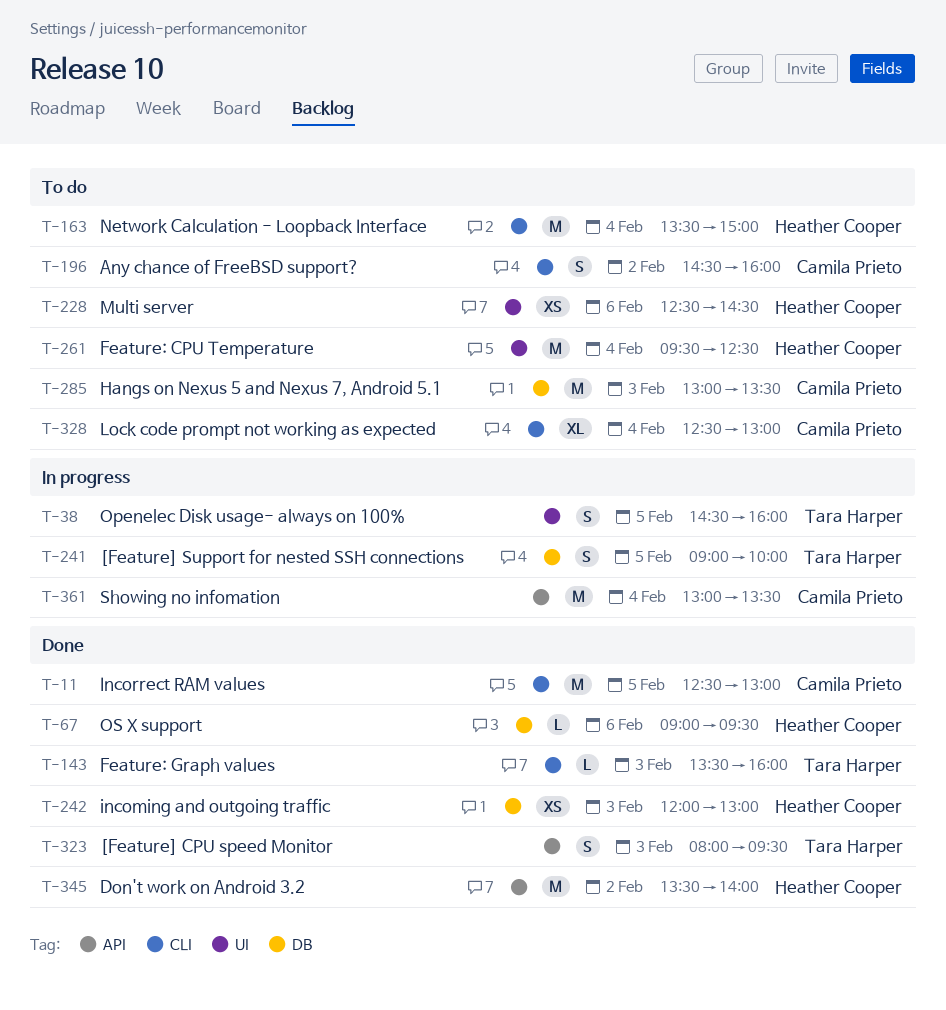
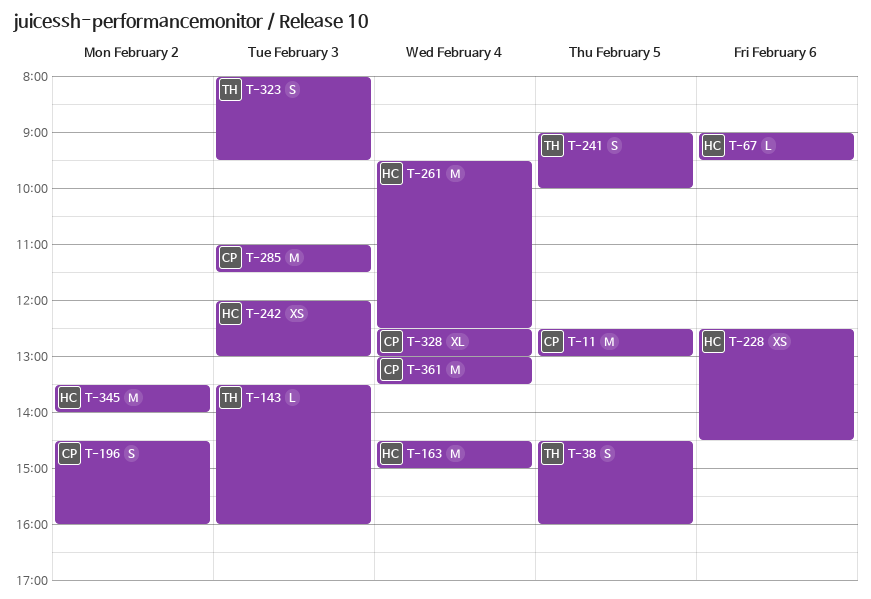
T-163, begins: 13:30 -> 14:30
T-285, begins: 13:00 -> 11:00
T-285, ends: 13:30 -> 11:30

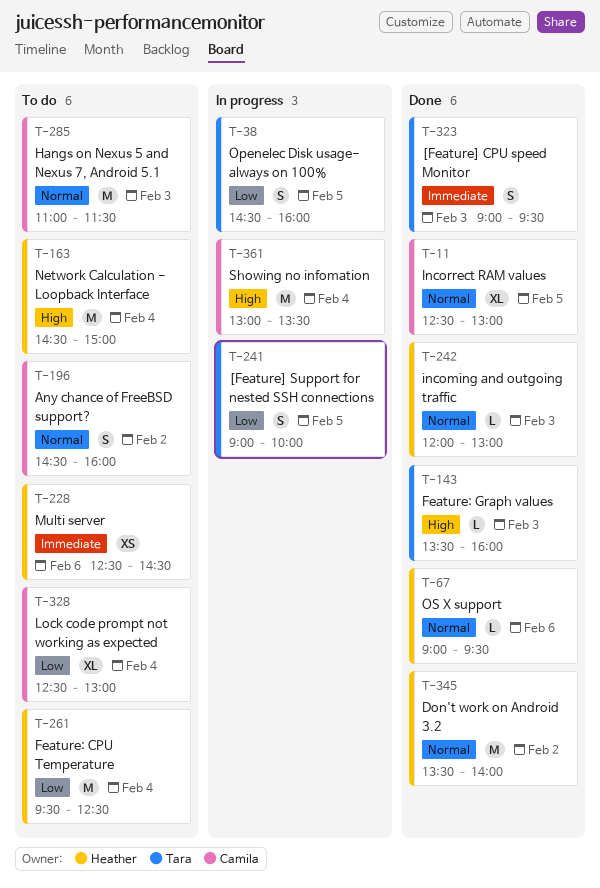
T-11, estimate: M -> XL
T-242, estimate: XS -> L
T-323, begins: 08:00 -> 09:00

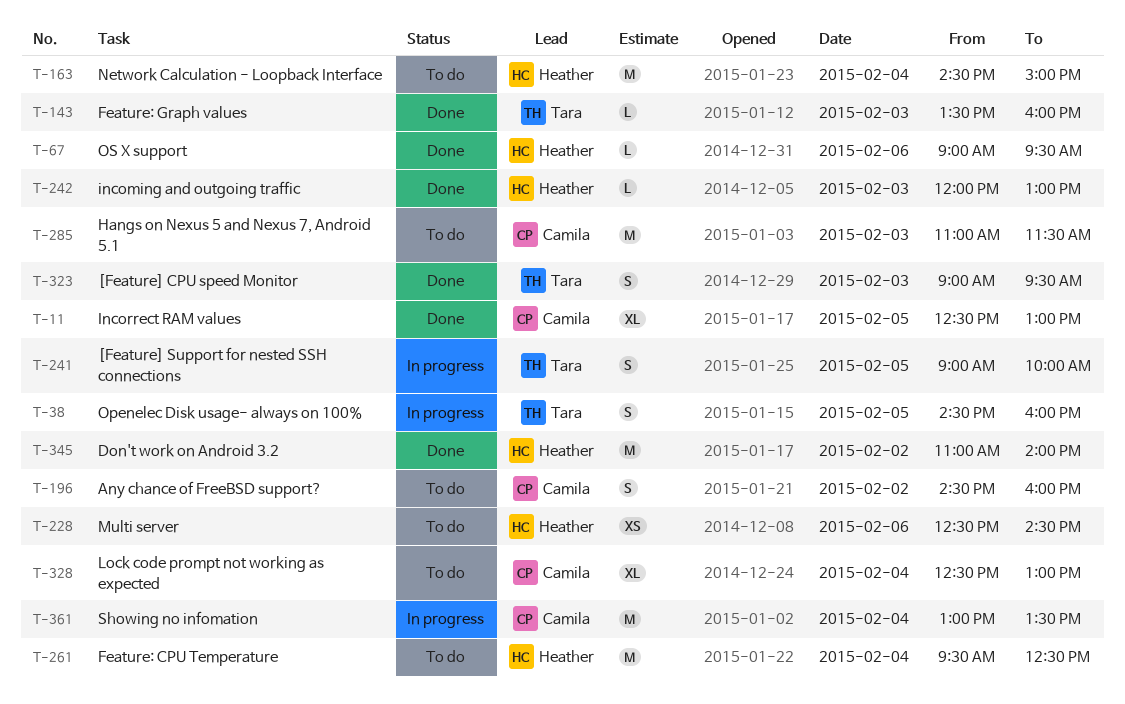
T-345, begins: 13:30 -> 11:00

